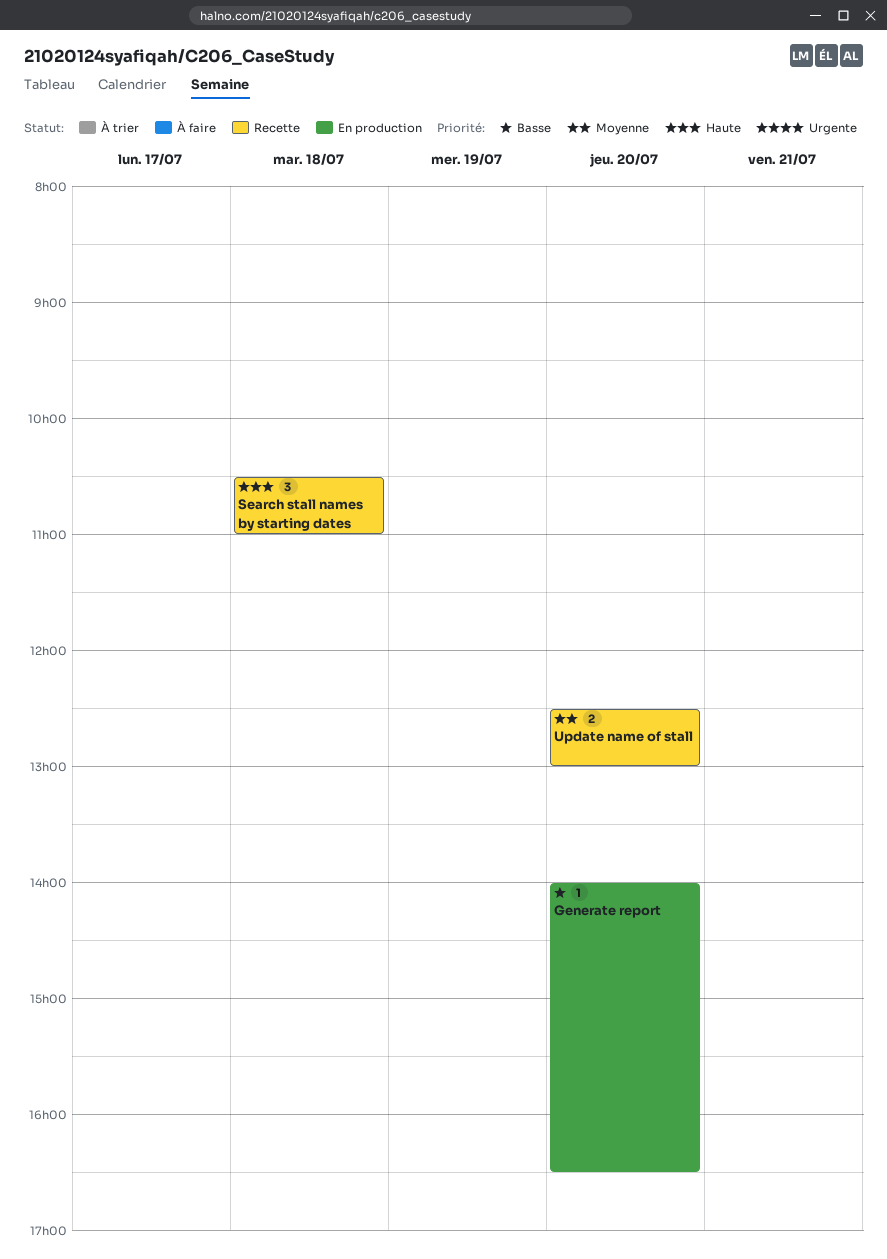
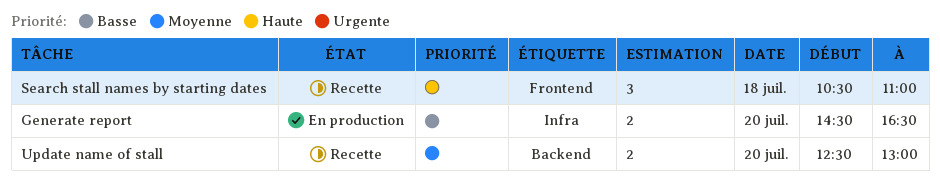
Generate report, estimate: 1 -> 2
Generate report, begins: 14:00 -> 14:30

